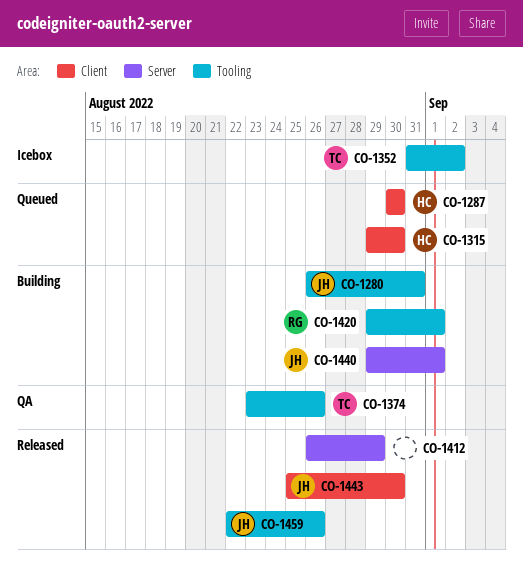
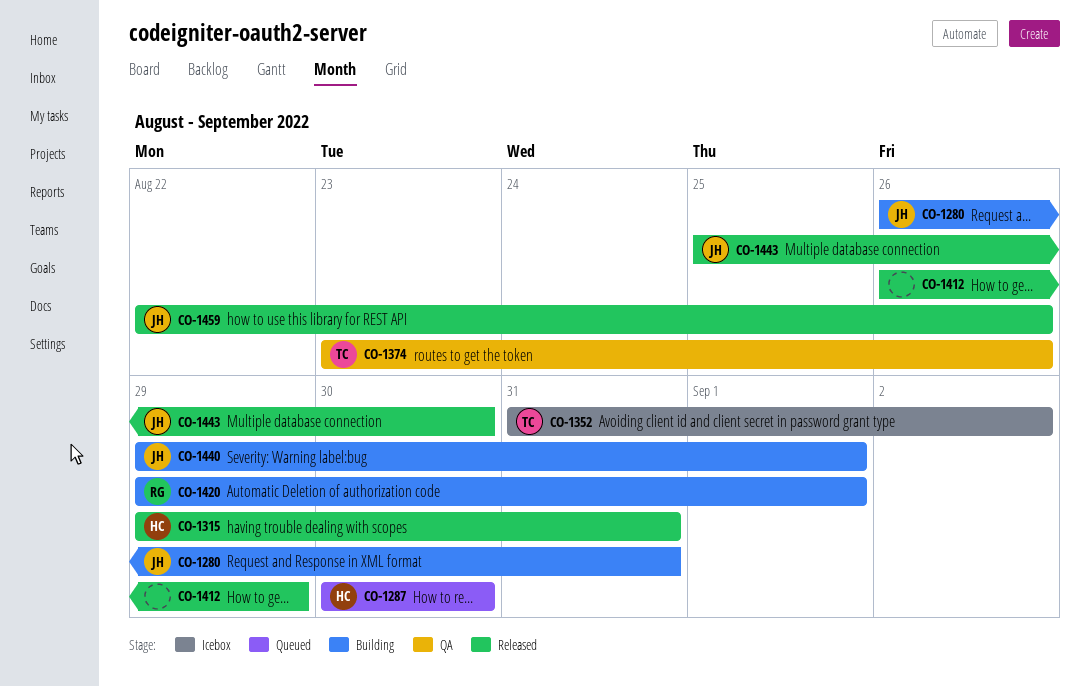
CO-1315, status: Queued -> Released
CO-1315, due: Aug 30 -> Aug 31

